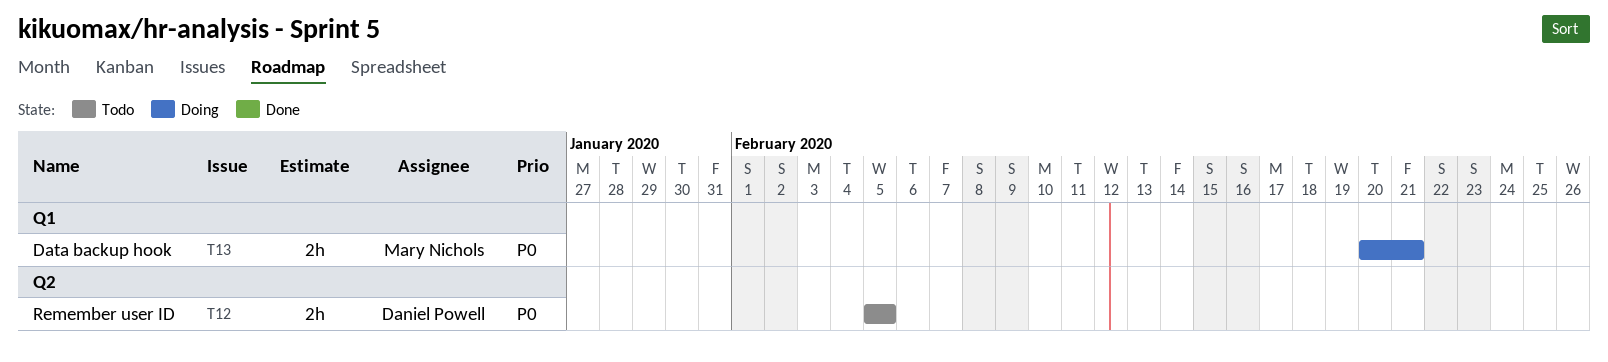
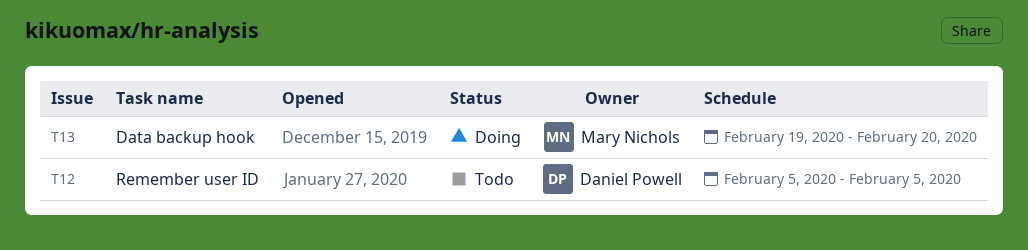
T13, start: Feb 20 -> Feb 19
T13, due: Feb 21 -> Feb 20

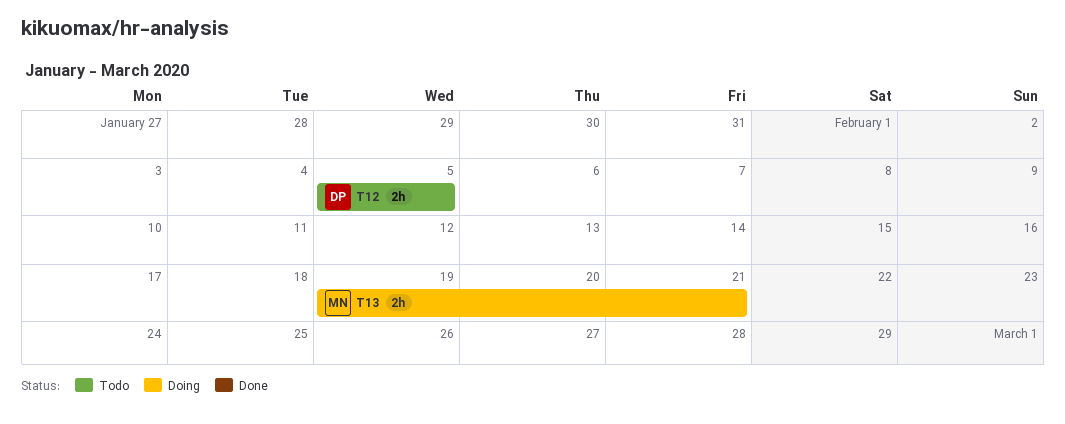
T13, due: Feb 20 -> Feb 21

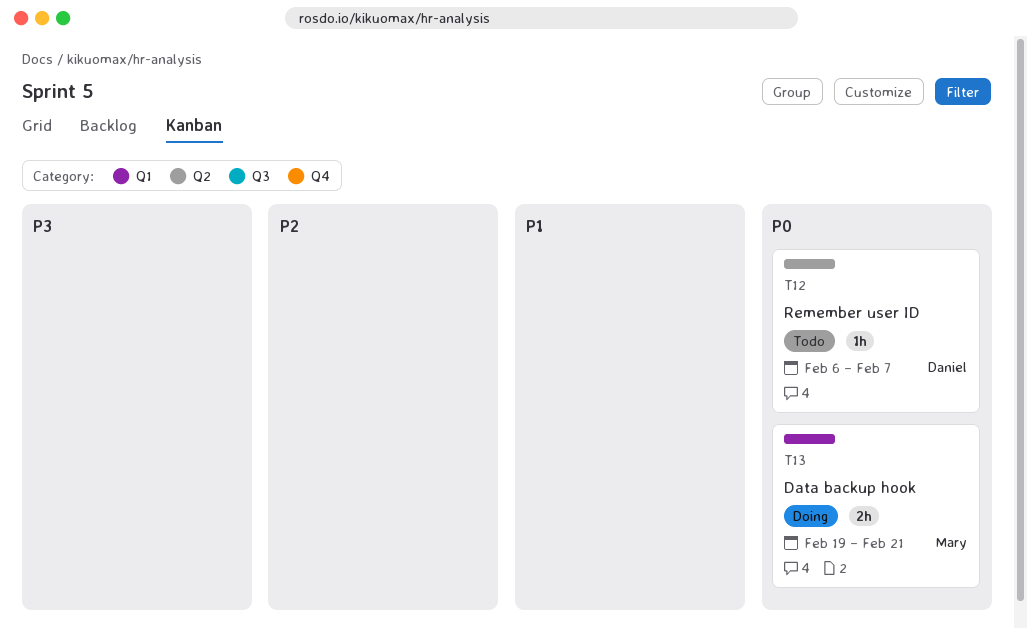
T12, estimate: 2h -> 1h
T12, start: Feb 5 -> Feb 6
T12, due: Feb 5 -> Feb 7

